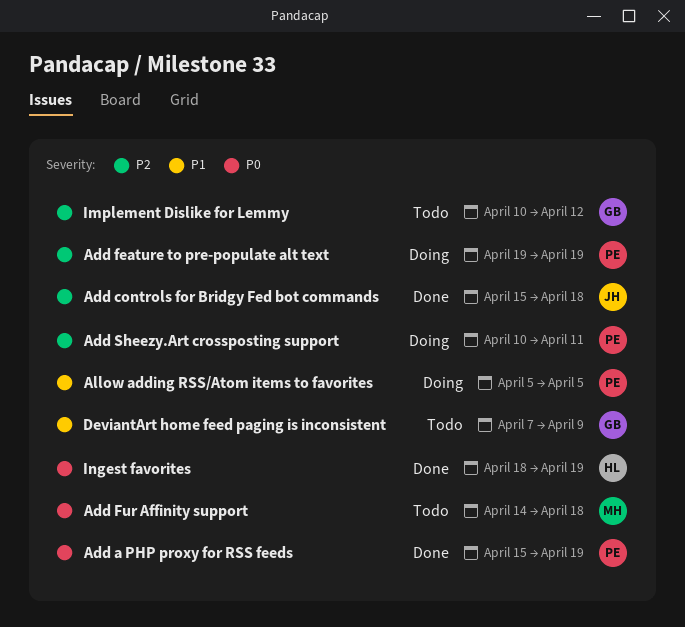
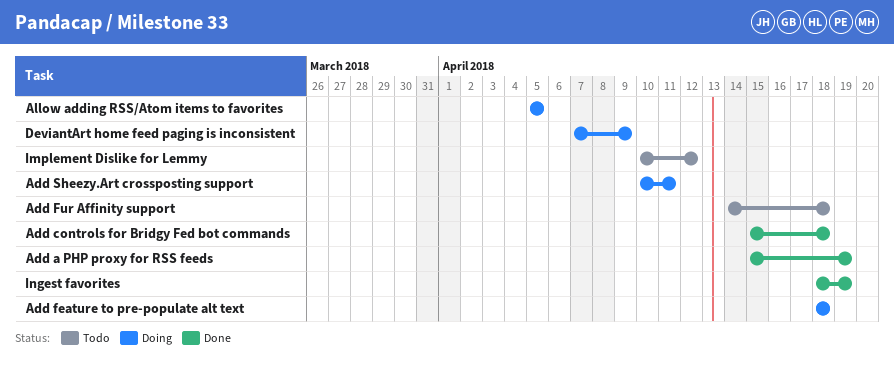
Add feature to pre-populate alt text, start: Apr 19 -> Apr 18
Add feature to pre-populate alt text, due: Apr 19 -> Apr 18
DeviantArt home feed paging is inconsistent, status: Todo -> Doing

